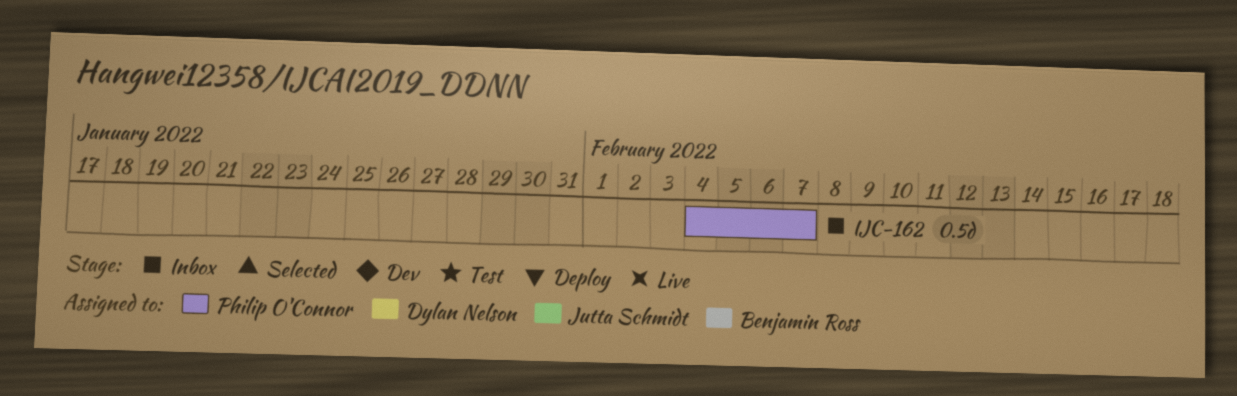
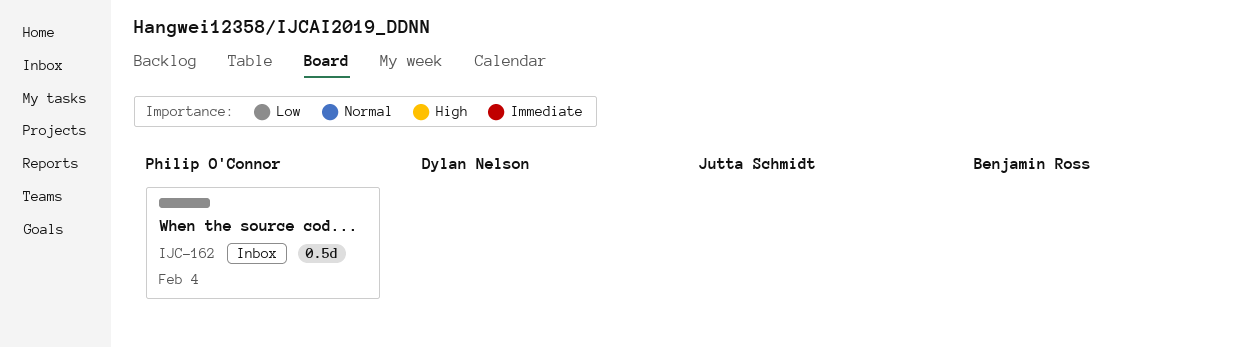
IJC-162, due: Feb 7 -> Feb 4

